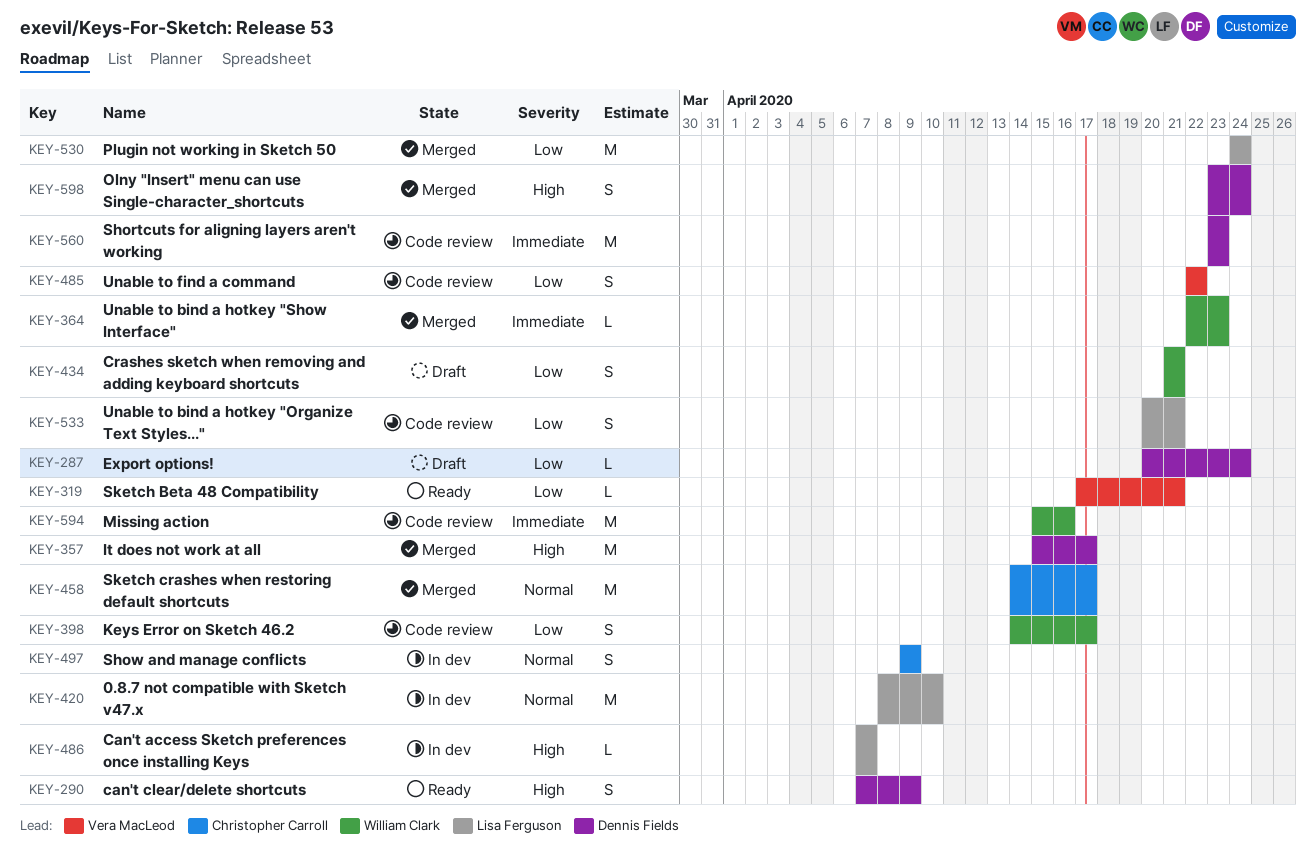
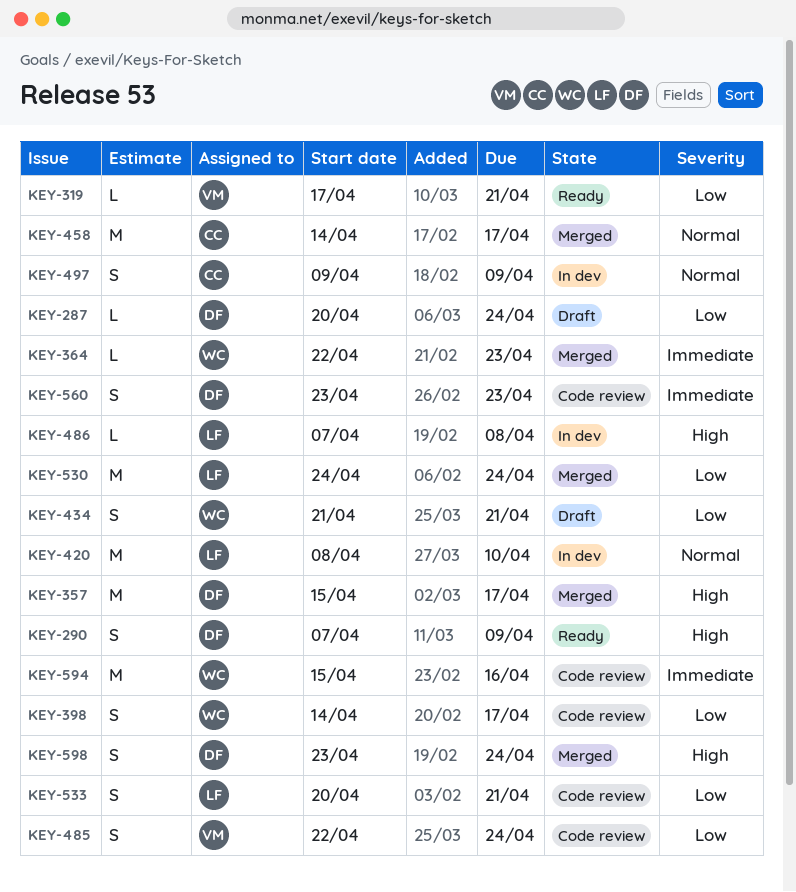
KEY-485, due: Apr 22 -> Apr 24
KEY-486, due: Apr 7 -> Apr 8
KEY-560, estimate: M -> S

